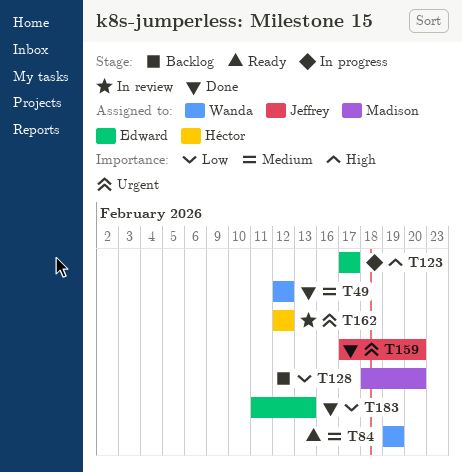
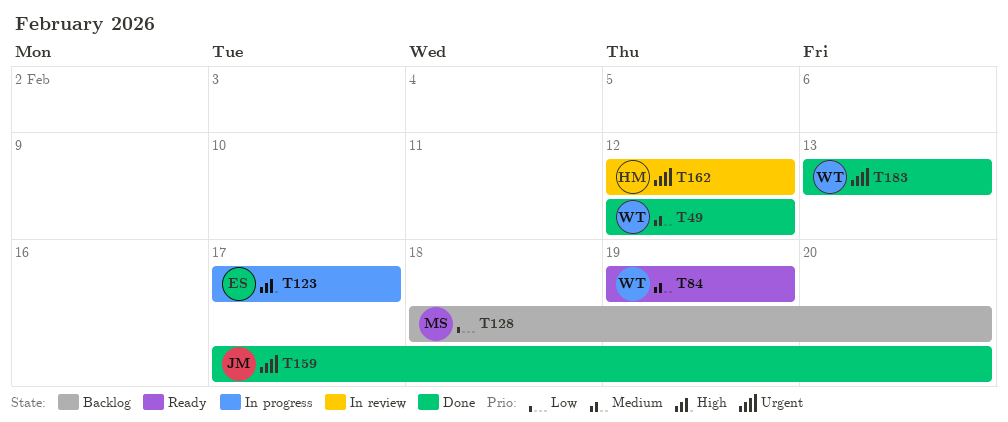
T183, owner: Edward -> Wanda
T183, priority: Low -> Urgent
T183, start: Feb 11 -> Feb 13

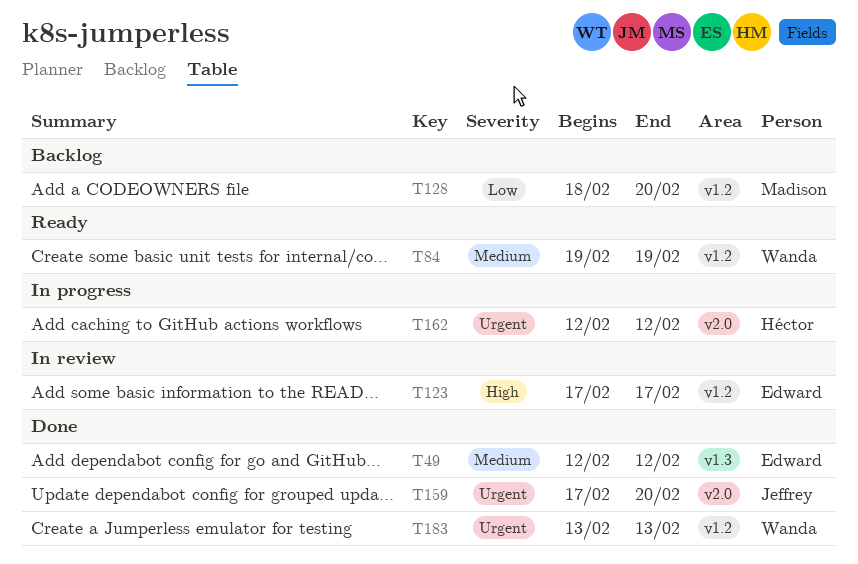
T49, owner: Wanda -> Edward
T123, status: In progress -> In review
T162, status: In review -> In progress

